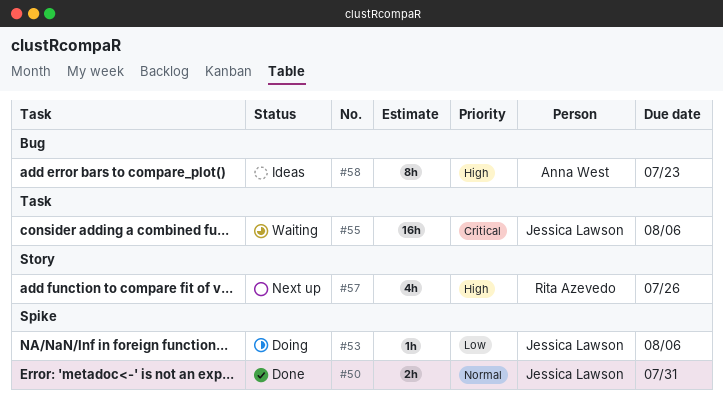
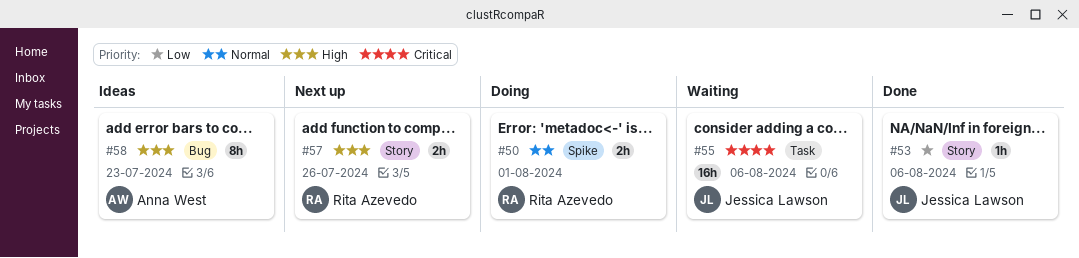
#50, status: Done -> Doing
#50, owner: Jessica Lawson -> Rita Azevedo
#50, due: Jul 31 -> Aug 1
#53, status: Doing -> Done
#53, label: Spike -> Story
#57, estimate: 4h -> 2h

